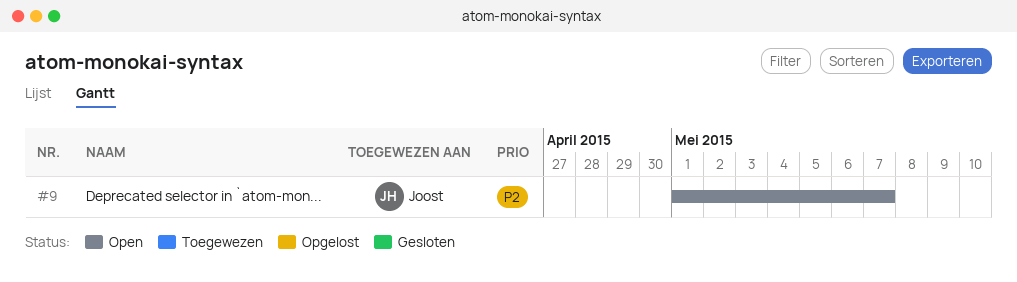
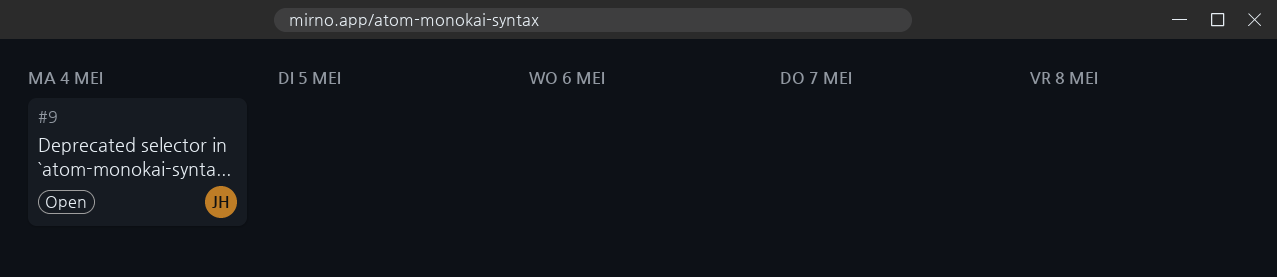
#9, due: May 7 -> May 4

